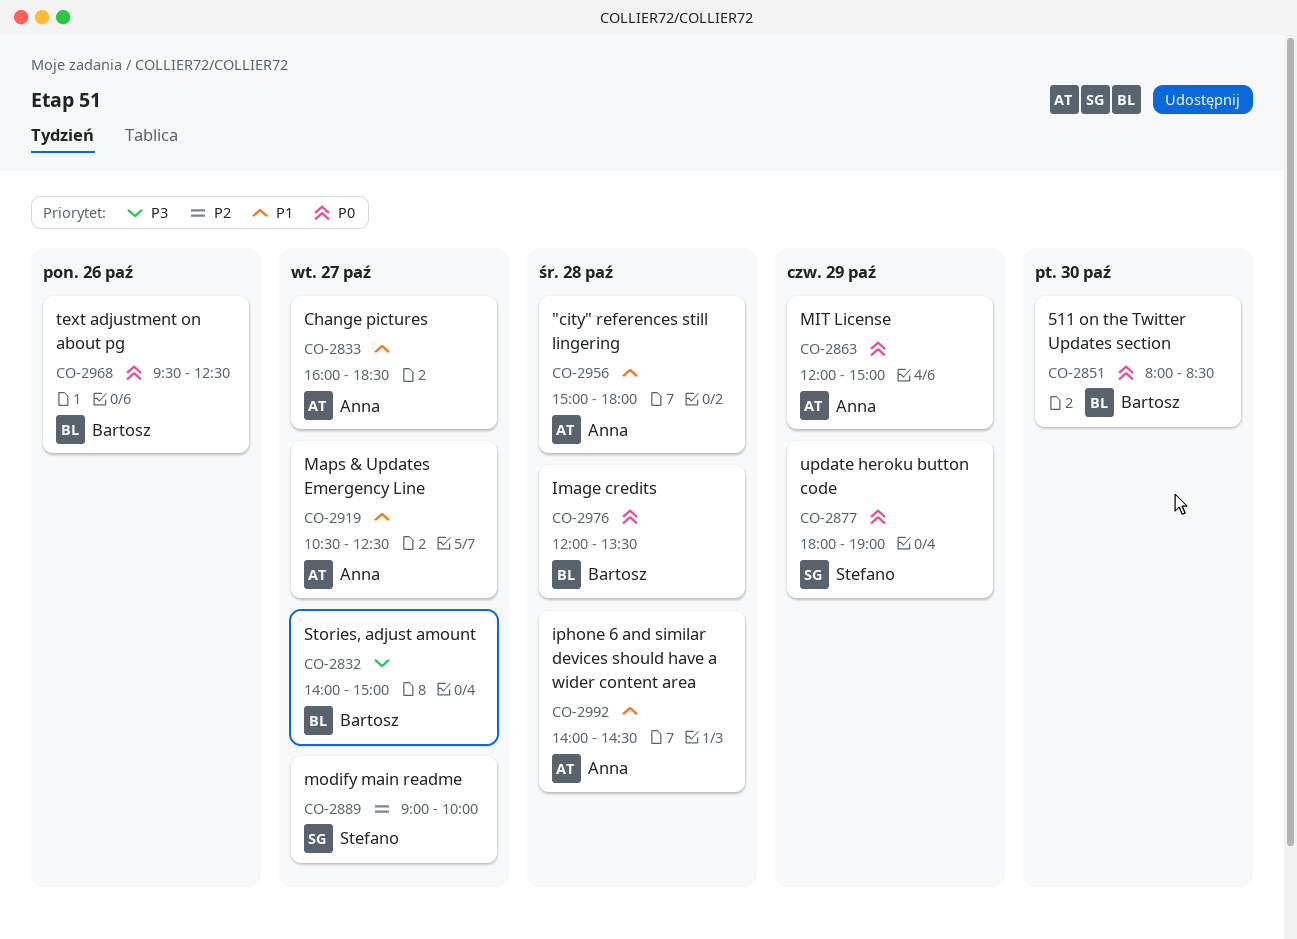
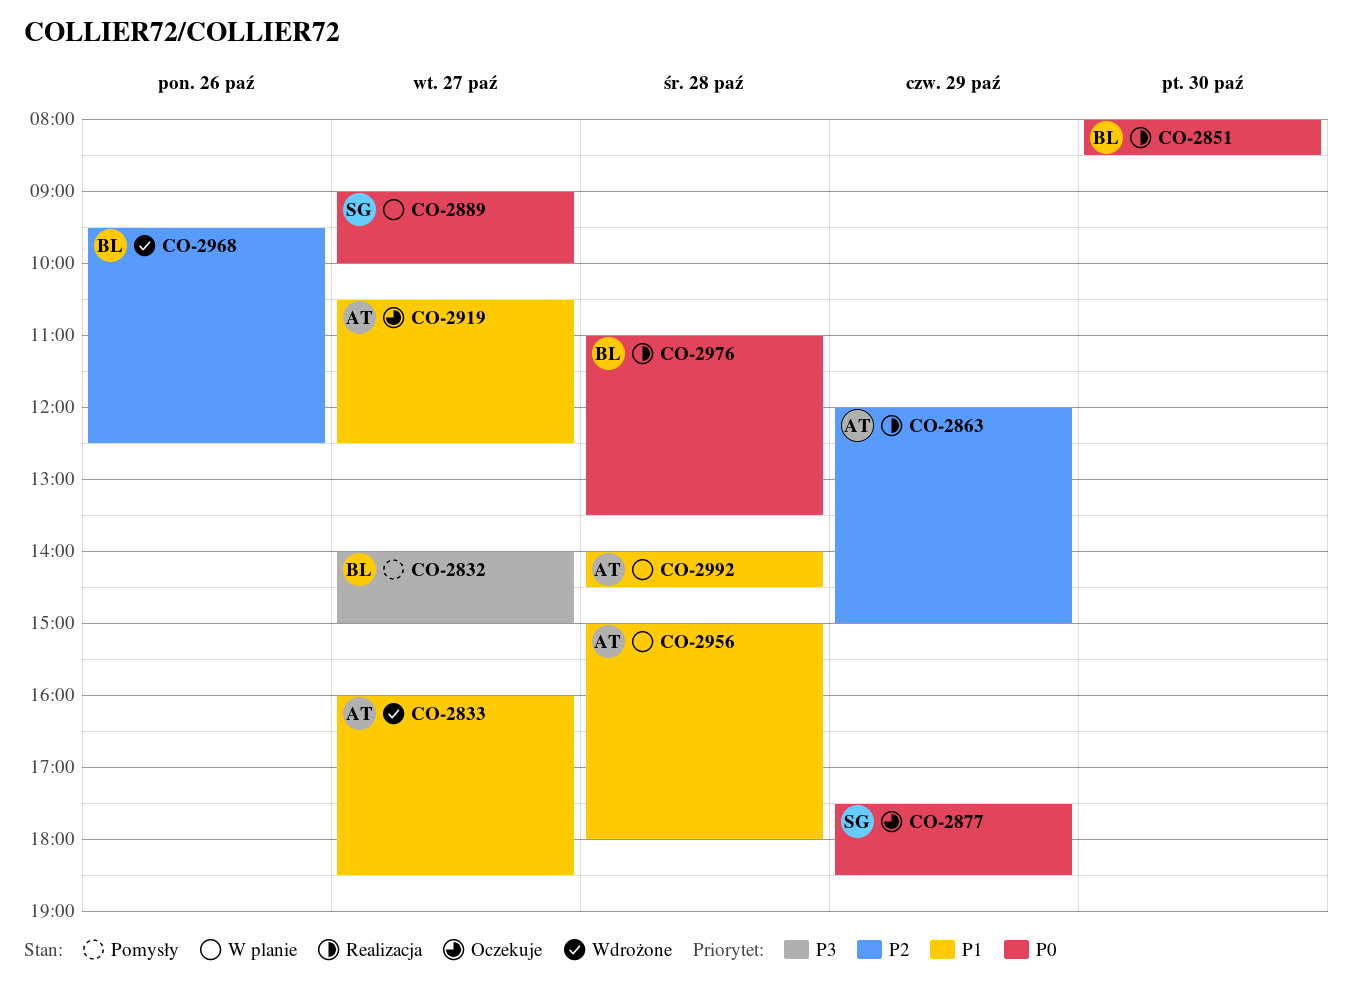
CO-2863, priority: P0 -> P2
CO-2877, begins: 18:00 -> 17:30
CO-2877, ends: 19:00 -> 18:30
CO-2889, priority: P2 -> P0
CO-2968, priority: P0 -> P2
CO-2976, begins: 12:00 -> 11:00

